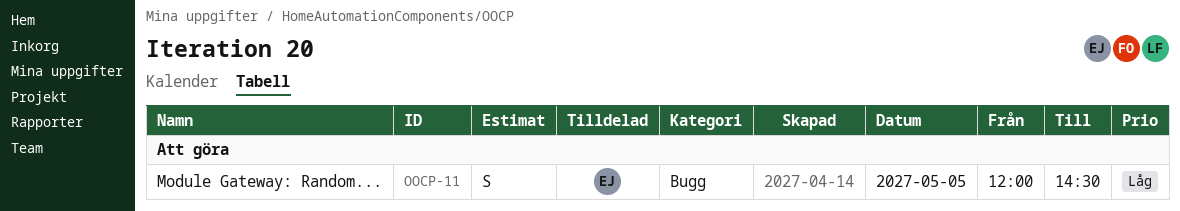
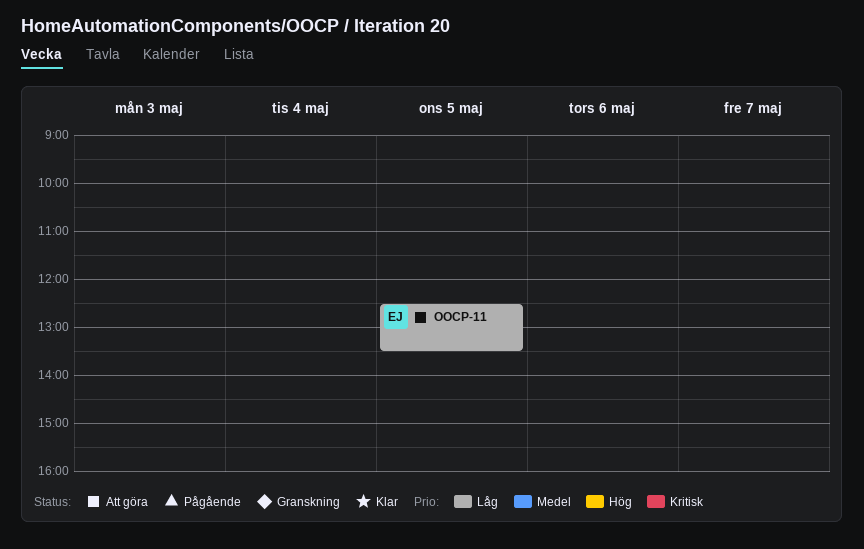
OOCP-11, begins: 12:00 -> 12:30
OOCP-11, ends: 14:30 -> 13:30

